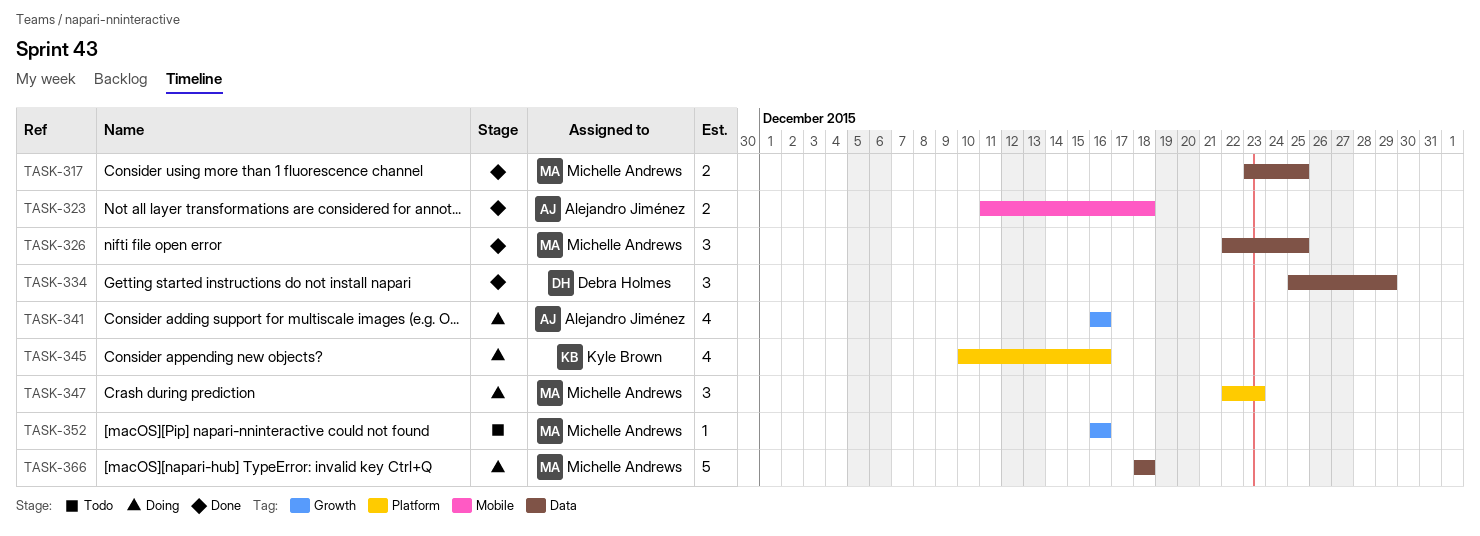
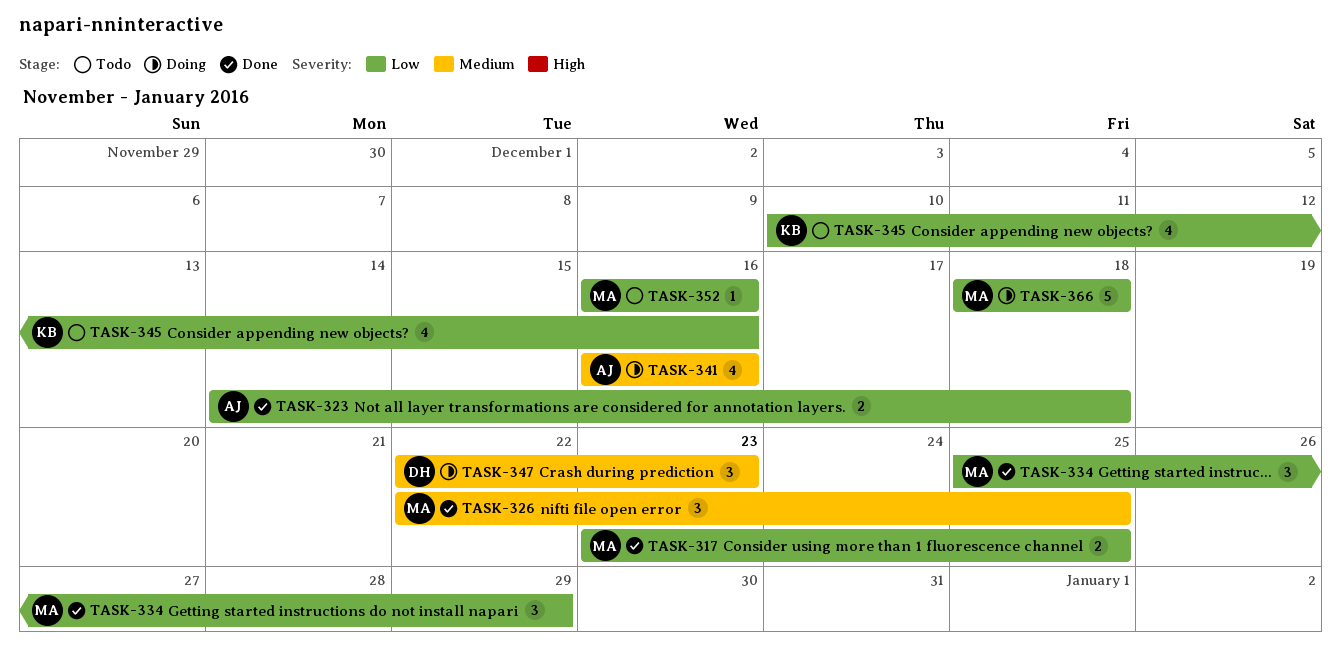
TASK-323, start: Dec 11 -> Dec 14
TASK-334, owner: Debra Holmes -> Michelle Andrews
TASK-345, status: Doing -> Todo
TASK-347, owner: Michelle Andrews -> Debra Holmes

